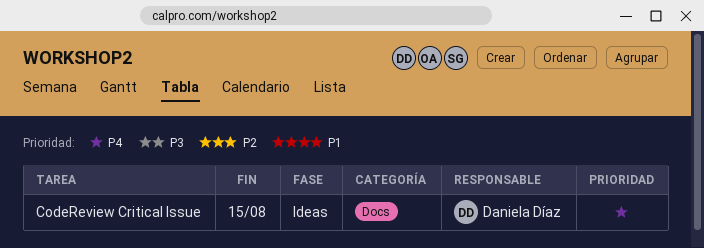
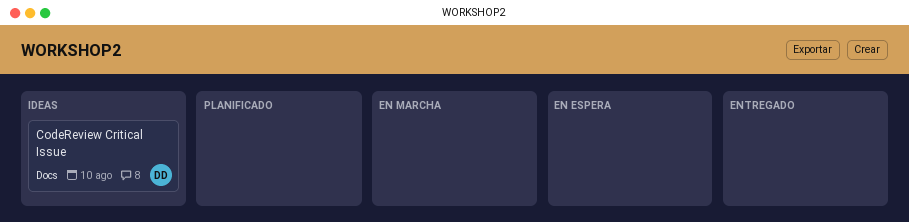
CodeReview Critical Issue, due: Aug 15 -> Aug 10

